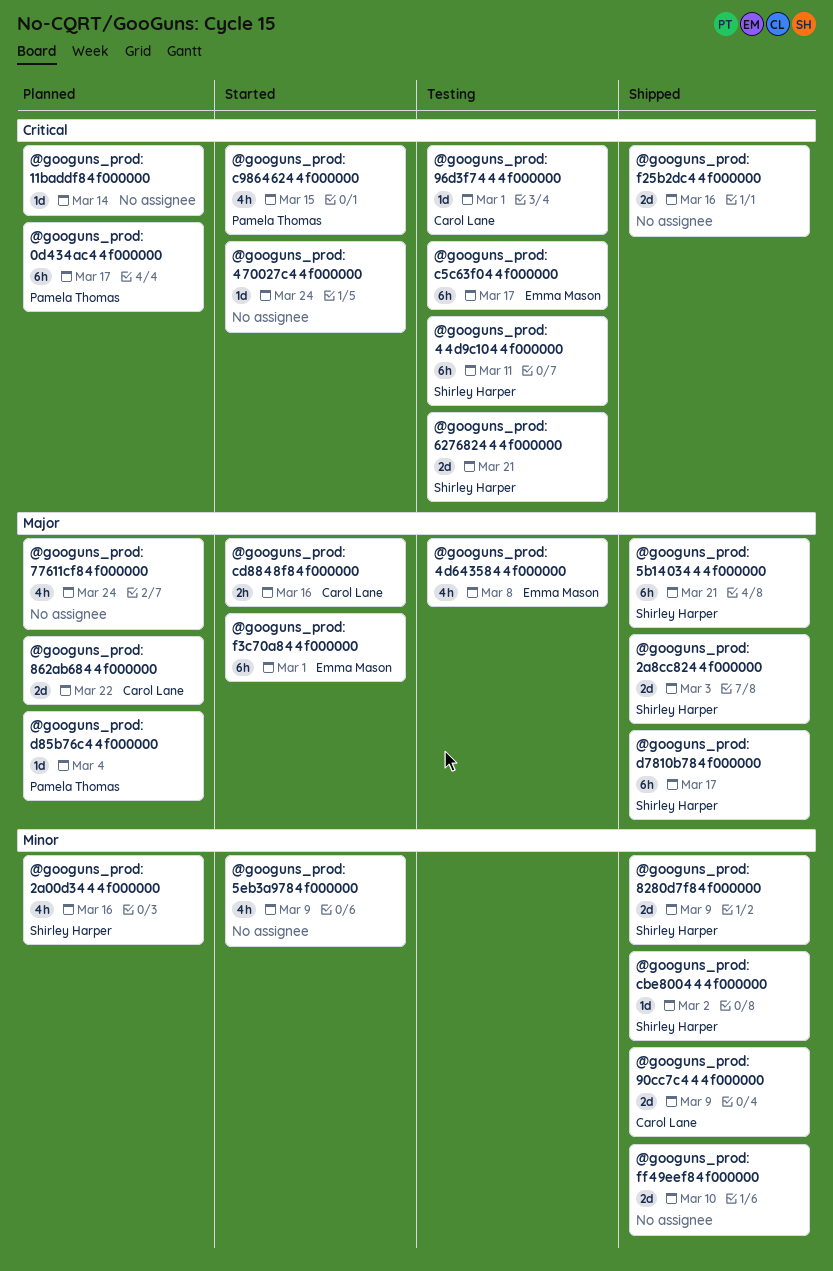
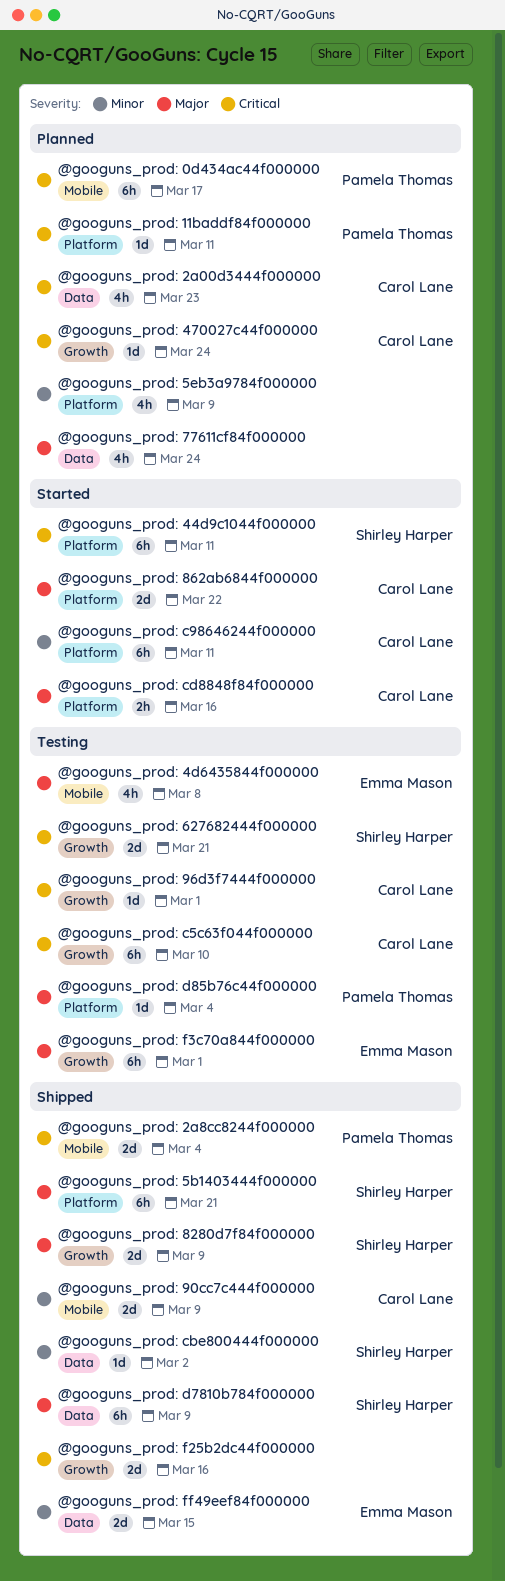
@googuns_prod: 11baddf84f000000, owner: none -> Pamela Thomas
@googuns_prod: 11baddf84f000000, due: Mar 14 -> Mar 11
@googuns_prod: 2a00d3444f000000, owner: Shirley Harper -> Carol Lane
@googuns_prod: 2a00d3444f000000, priority: Minor -> Critical
@googuns_prod: 2a00d3444f000000, due: Mar 16 -> Mar 23
@googuns_prod: 2a8cc8244f000000, owner: Shirley Harper -> Pamela Thomas
@googuns_prod: 2a8cc8244f000000, priority: Major -> Critical
@googuns_prod: 2a8cc8244f000000, due: Mar 3 -> Mar 4
@googuns_prod: 44d9c1044f000000, status: Testing -> Started
@googuns_prod: 470027c44f000000, status: Started -> Planned
@googuns_prod: 470027c44f000000, owner: none -> Carol Lane
@googuns_prod: 5eb3a9784f000000, status: Started -> Planned
@googuns_prod: 8280d7f84f000000, priority: Minor -> Major
@googuns_prod: 862ab6844f000000, status: Planned -> Started
@googuns_prod: c5c63f044f000000, owner: Emma Mason -> Carol Lane
@googuns_prod: c5c63f044f000000, due: Mar 17 -> Mar 10
@googuns_prod: c98646244f000000, owner: Pamela Thomas -> Carol Lane
@googuns_prod: c98646244f000000, priority: Critical -> Minor
@googuns_prod: c98646244f000000, estimate: 4h -> 6h
@googuns_prod: c98646244f000000, due: Mar 15 -> Mar 11
@googuns_prod: d7810b784f000000, due: Mar 17 -> Mar 9
@googuns_prod: d85b76c44f000000, status: Planned -> Testing
@googuns_prod: f3c70a844f000000, status: Started -> Testing
@googuns_prod: ff49eef84f000000, owner: none -> Emma Mason
@googuns_prod: ff49eef84f000000, due: Mar 10 -> Mar 15

